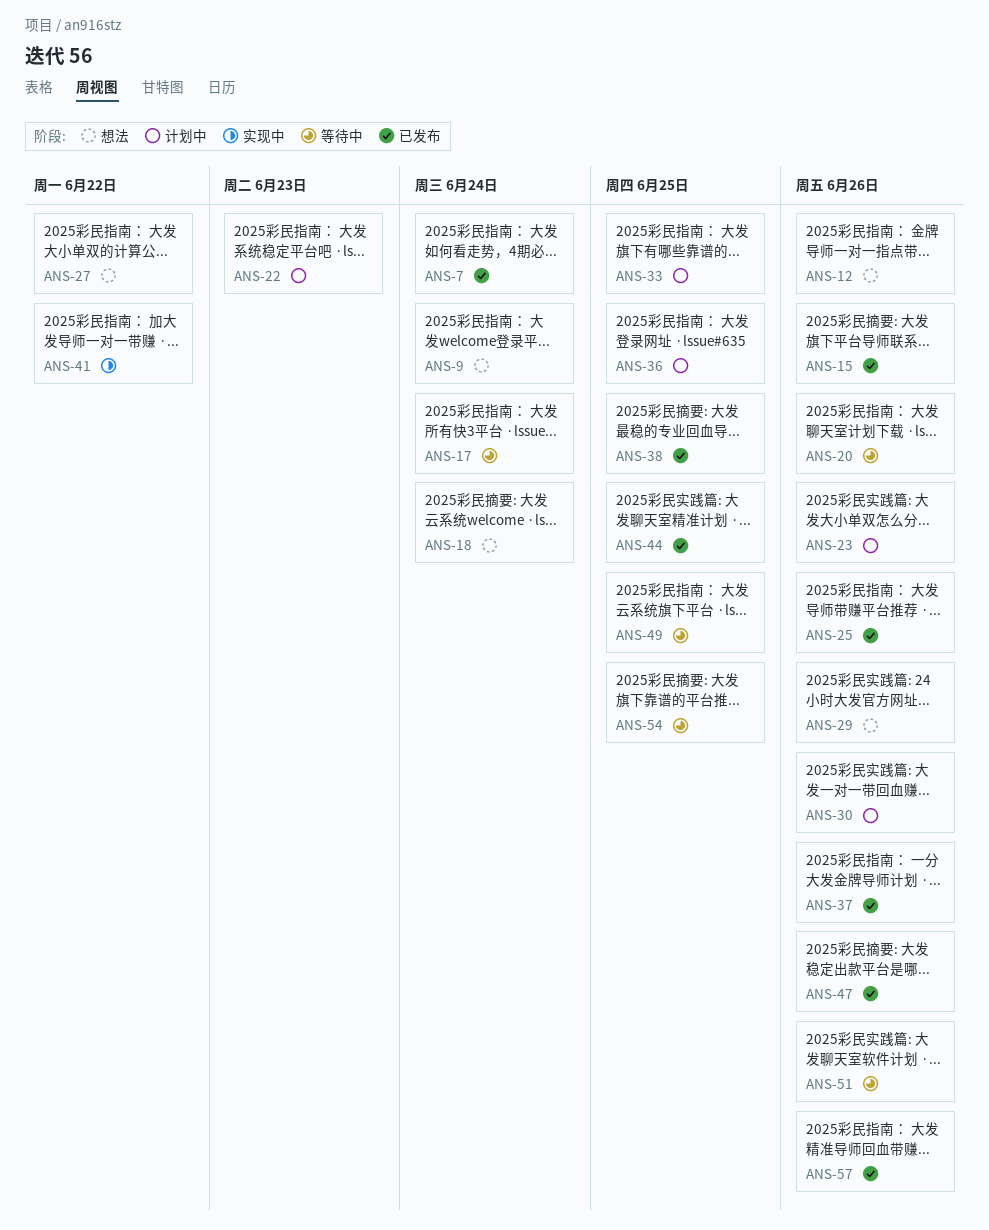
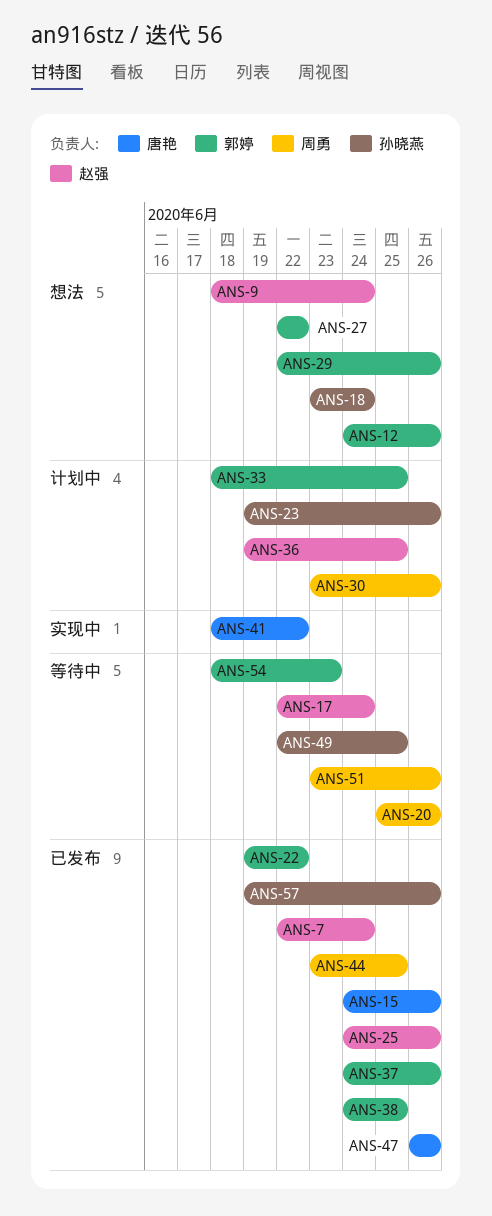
ANS-22, status: 计划中 -> 已发布
ANS-22, due: Jun 23 -> Jun 22
ANS-54, due: Jun 25 -> Jun 23

